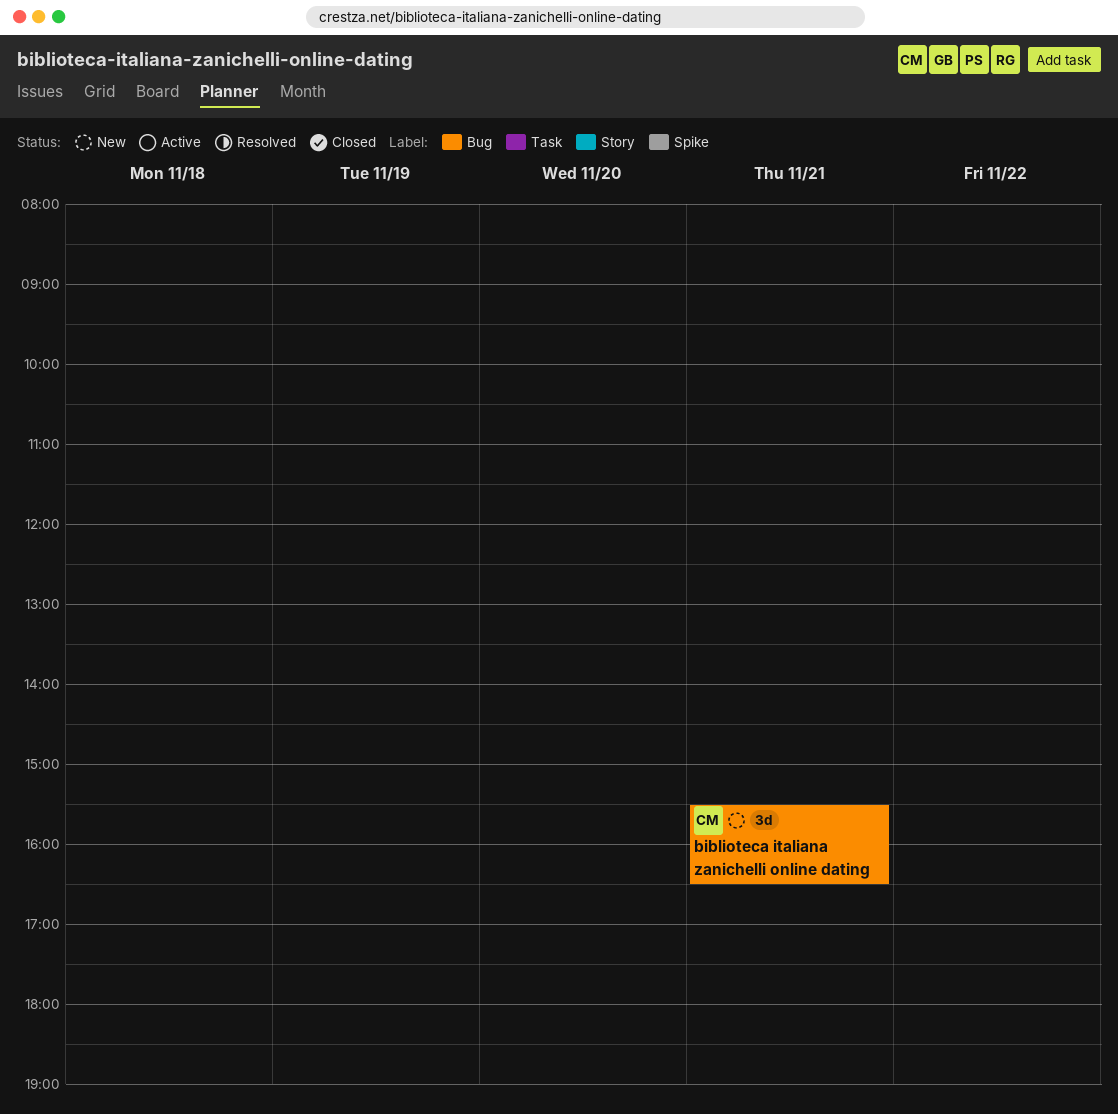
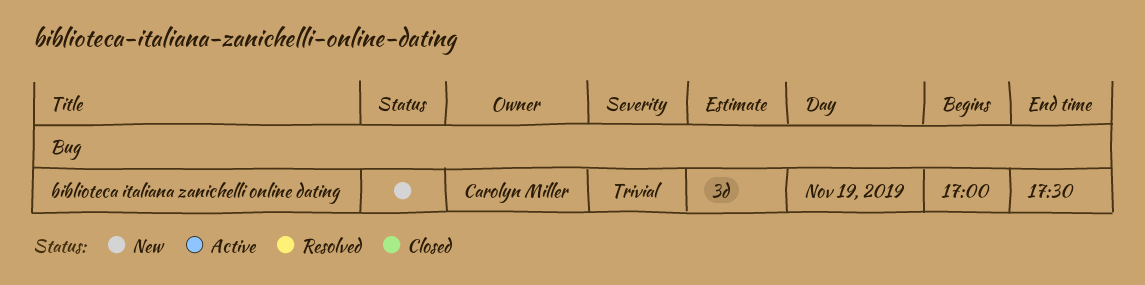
biblioteca italiana zanichelli online dating, day: Nov 21 -> Nov 19
biblioteca italiana zanichelli online dating, begins: 15:30 -> 17:00
biblioteca italiana zanichelli online dating, ends: 16:30 -> 17:30

